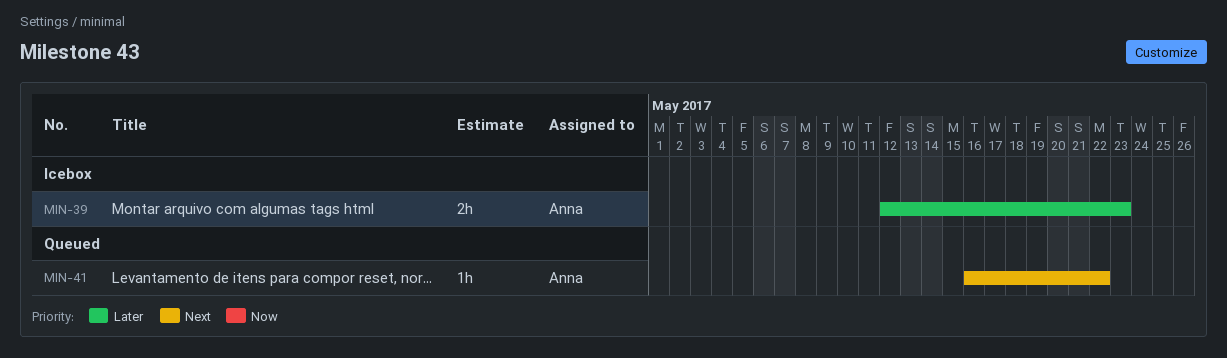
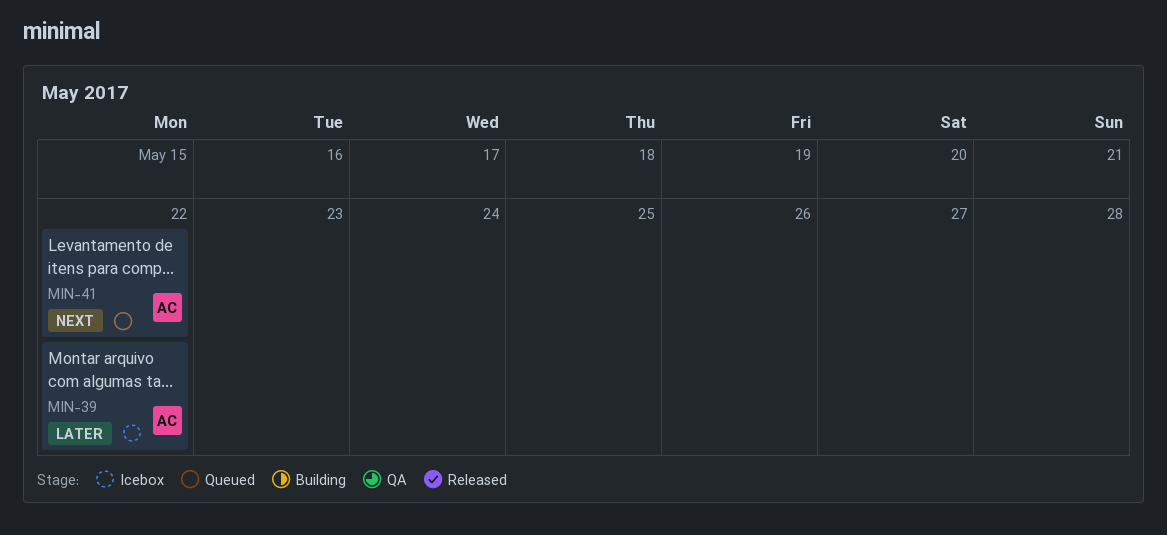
MIN-39, due: May 23 -> May 22

